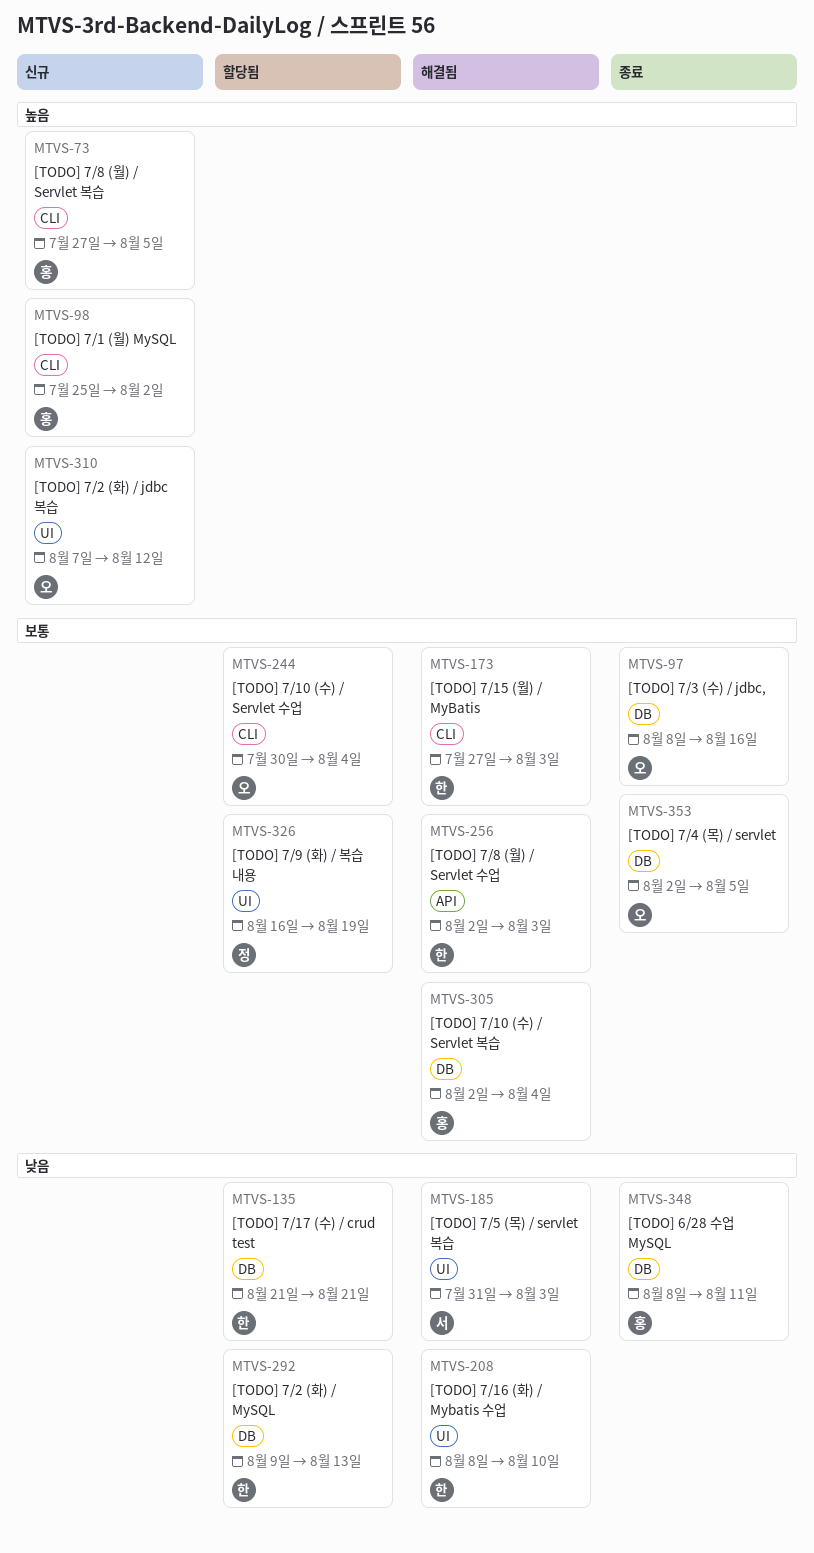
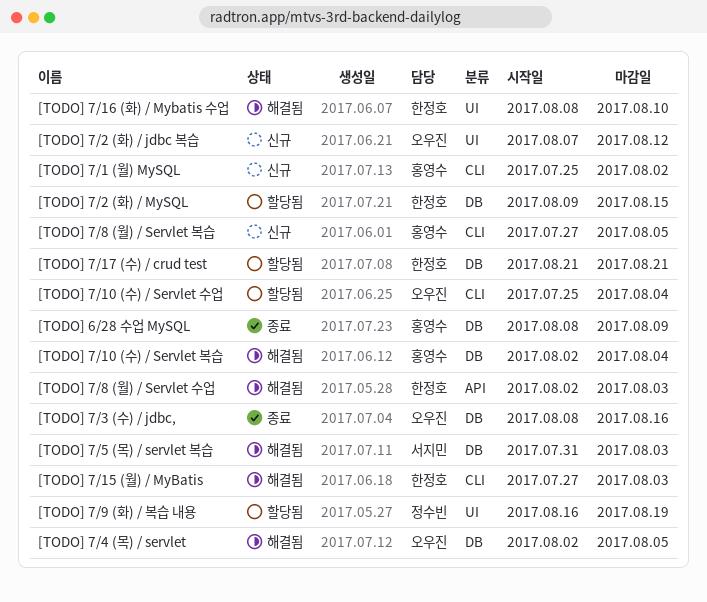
[TODO] 6/28 수업 MySQL, due: Aug 11 -> Aug 9
[TODO] 7/10 (수) / Servlet 수업, start: Jul 30 -> Jul 25
[TODO] 7/2 (화) / MySQL, due: Aug 13 -> Aug 15
[TODO] 7/4 (목) / servlet, status: 종료 -> 해결됨
[TODO] 7/5 (목) / servlet 복습, label: UI -> DB

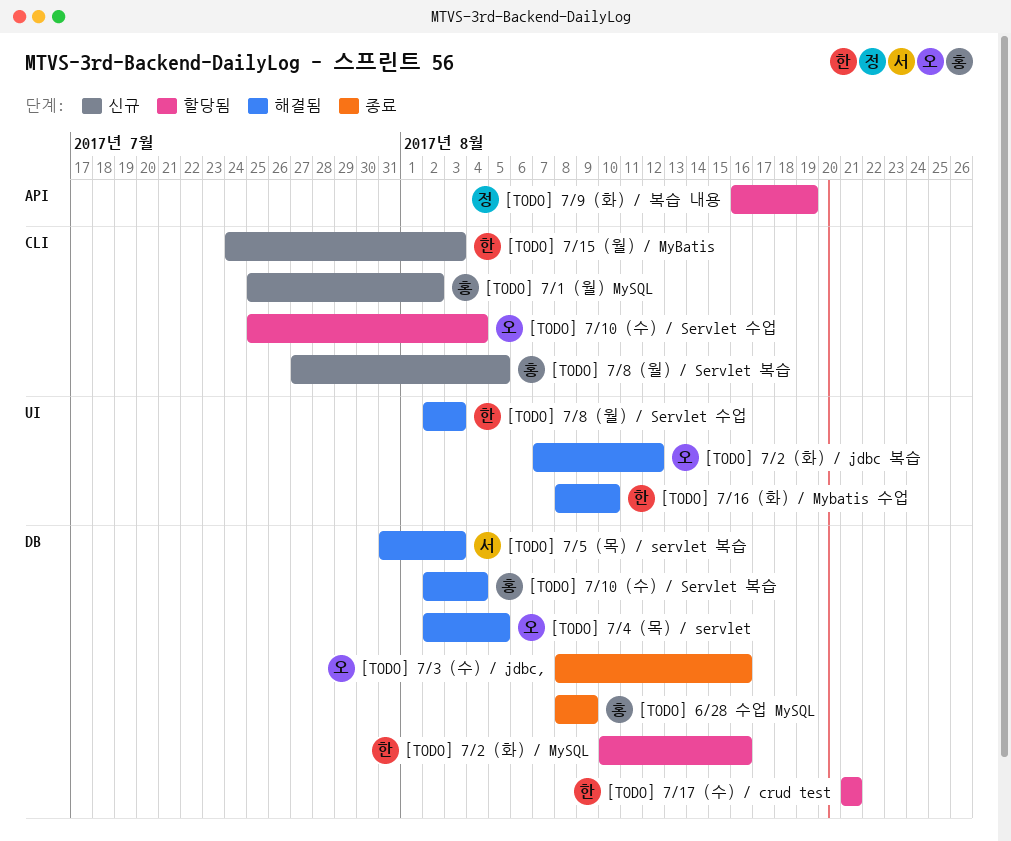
[TODO] 7/15 (월) / MyBatis, status: 해결됨 -> 신규
[TODO] 7/15 (월) / MyBatis, start: Jul 27 -> Jul 24
[TODO] 7/2 (화) / jdbc 복습, status: 신규 -> 해결됨
[TODO] 7/2 (화) / MySQL, start: Aug 9 -> Aug 10
[TODO] 7/2 (화) / MySQL, due: Aug 15 -> Aug 16
[TODO] 7/8 (월) / Servlet 수업, label: API -> UI
[TODO] 7/9 (화) / 복습 내용, label: UI -> API

